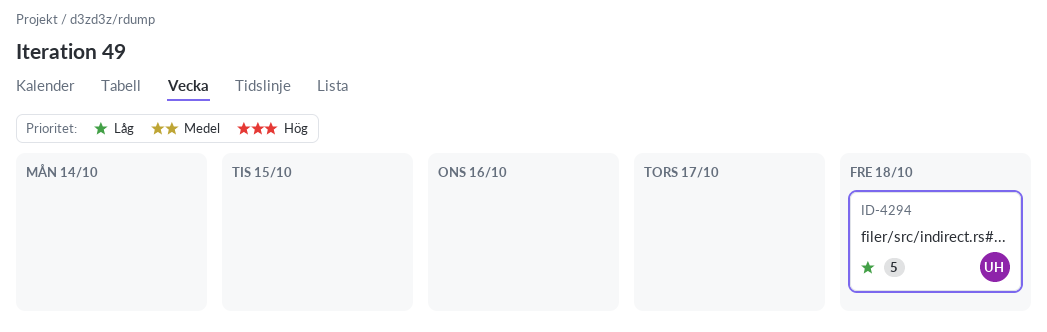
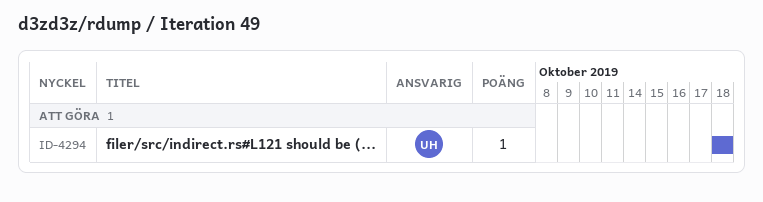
ID-4294, estimate: 5 -> 1

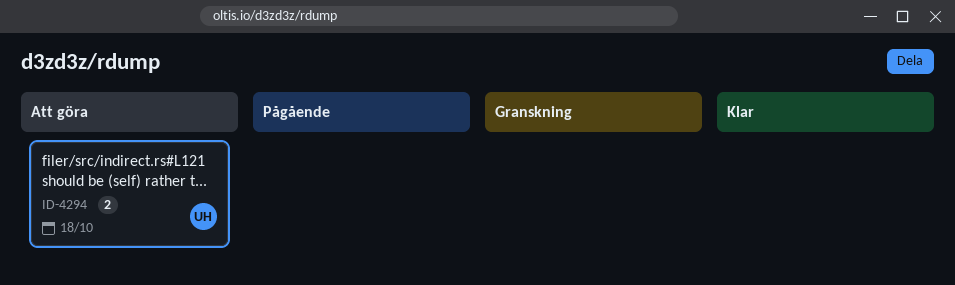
ID-4294, estimate: 1 -> 2

